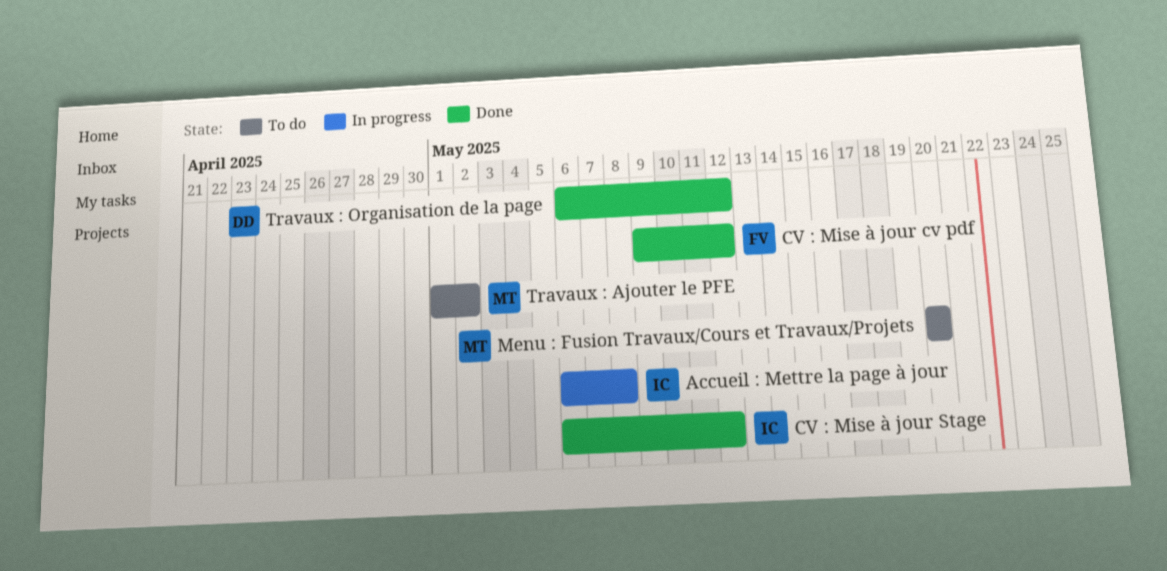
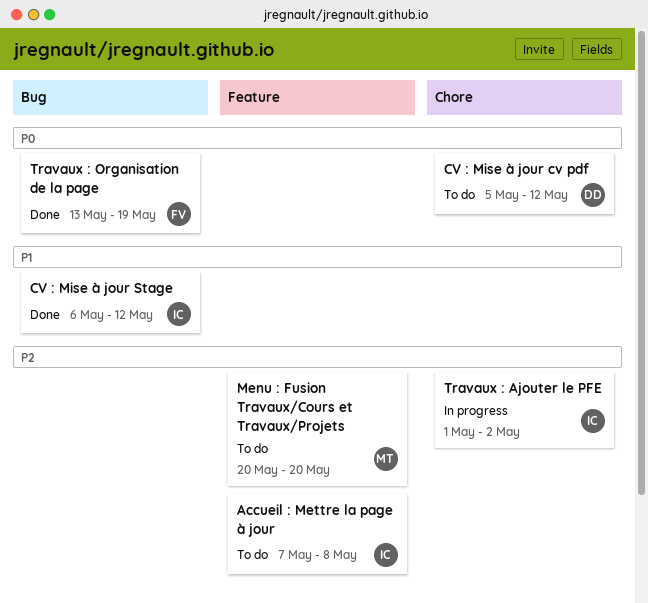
Accueil : Mettre la page à jour, status: In progress -> To do
Accueil : Mettre la page à jour, start: May 6 -> May 7
CV : Mise à jour cv pdf, status: Done -> To do
CV : Mise à jour cv pdf, owner: FV -> DD
CV : Mise à jour cv pdf, start: May 9 -> May 5
Travaux : Ajouter le PFE, status: To do -> In progress
Travaux : Ajouter le PFE, owner: MT -> IC
Travaux : Organisation de la page, owner: DD -> FV
Travaux : Organisation de la page, start: May 6 -> May 13
Travaux : Organisation de la page, due: May 12 -> May 19

